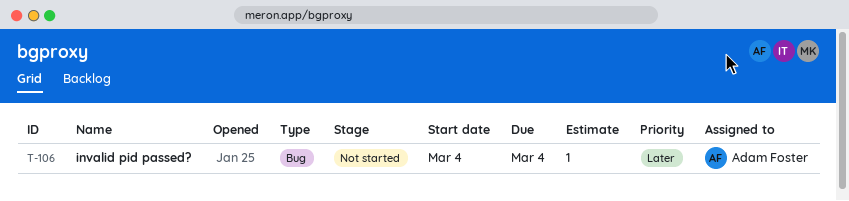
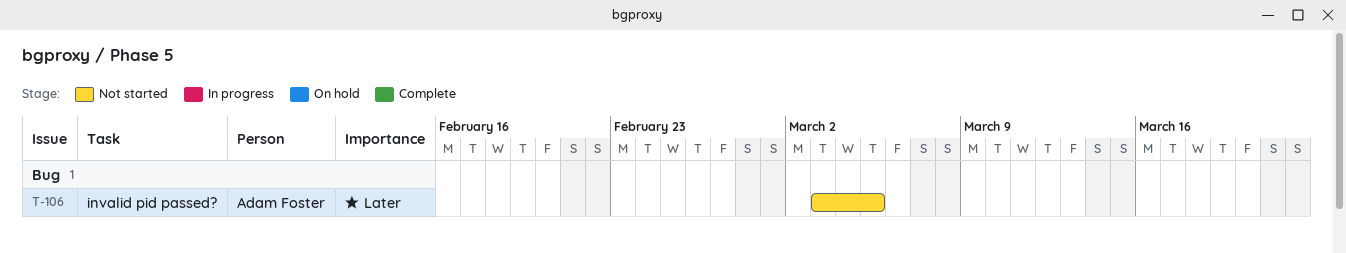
T-106, start: Mar 4 -> Mar 3
T-106, due: Mar 4 -> Mar 5

